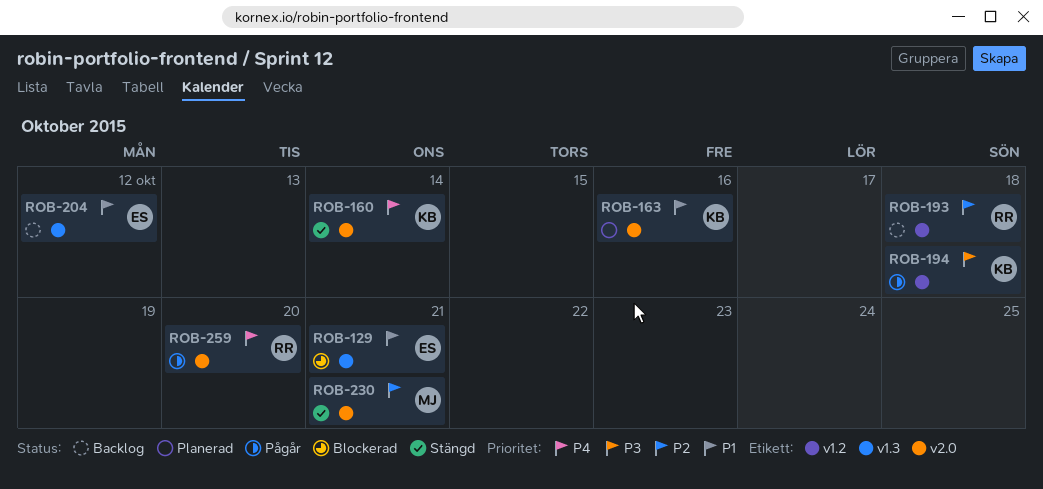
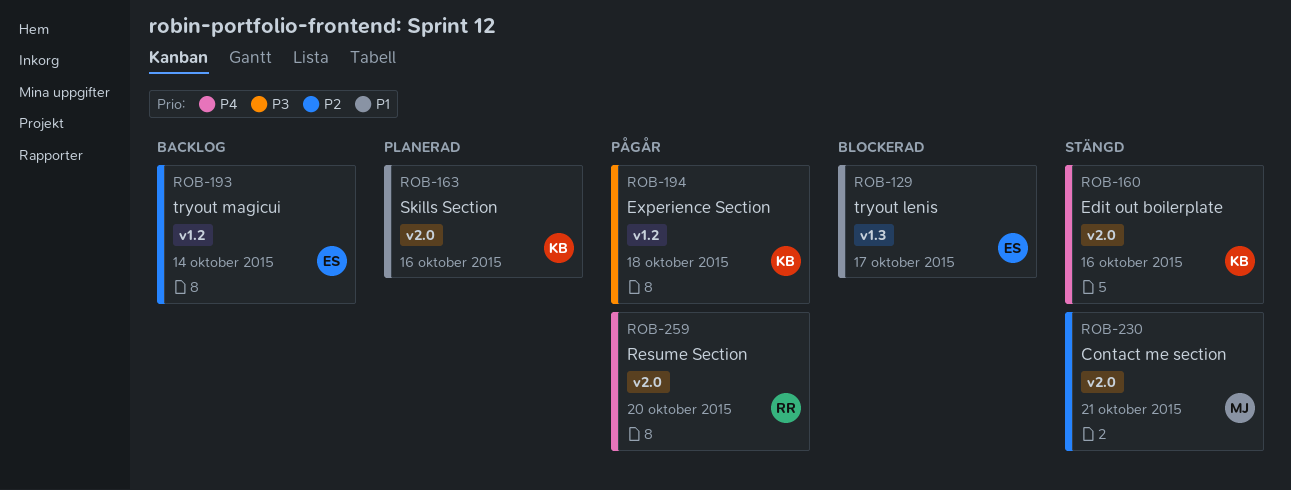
ROB-129, due: Oct 21 -> Oct 17
ROB-160, due: Oct 14 -> Oct 16
ROB-193, owner: RR -> ES
ROB-193, due: Oct 18 -> Oct 14
ROB-204: present -> none

